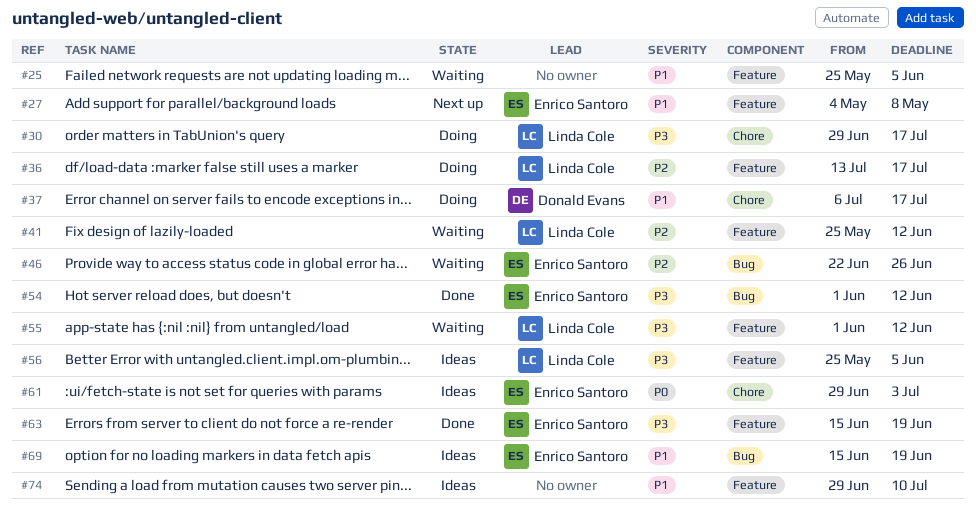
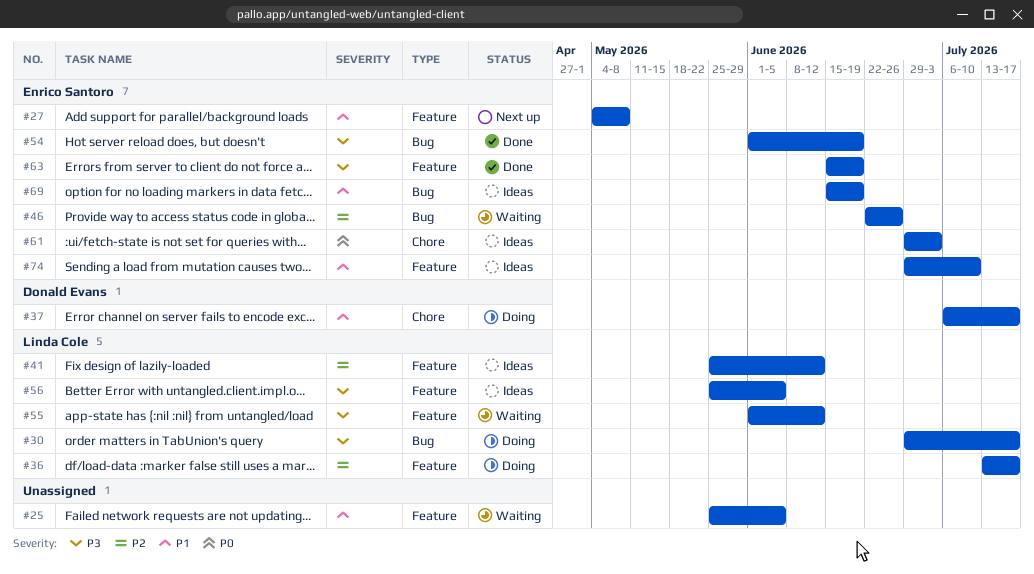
#30, label: Chore -> Bug
#41, status: Waiting -> Ideas
#54, due: Jun 12 -> Jun 19
#74, owner: none -> Enrico Santoro

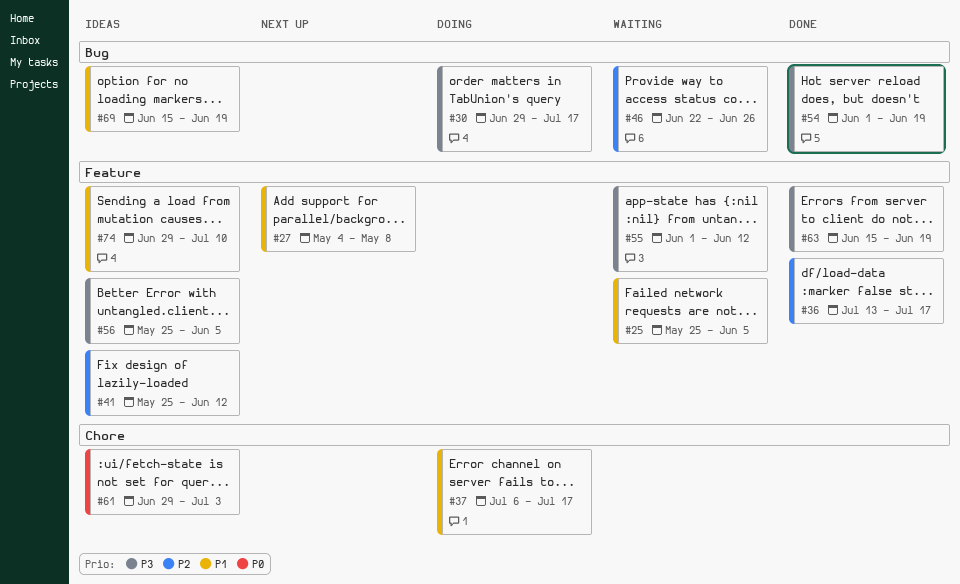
#36, status: Doing -> Done

